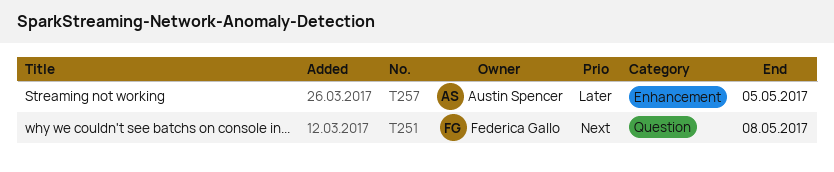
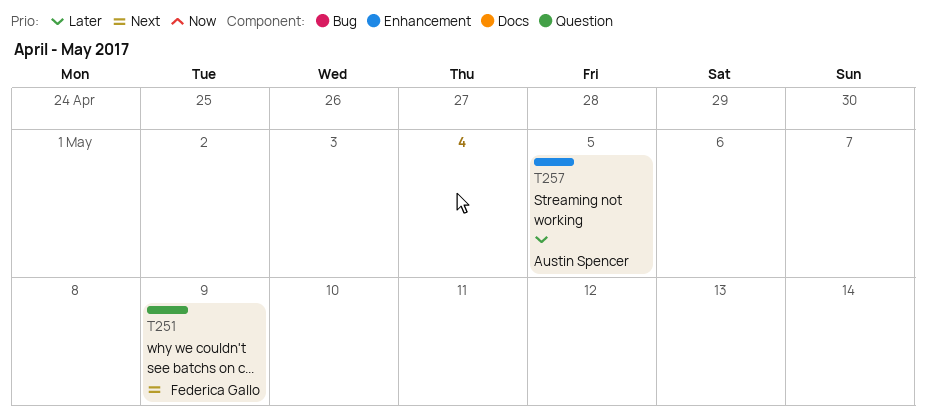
T251, due: May 8 -> May 9

